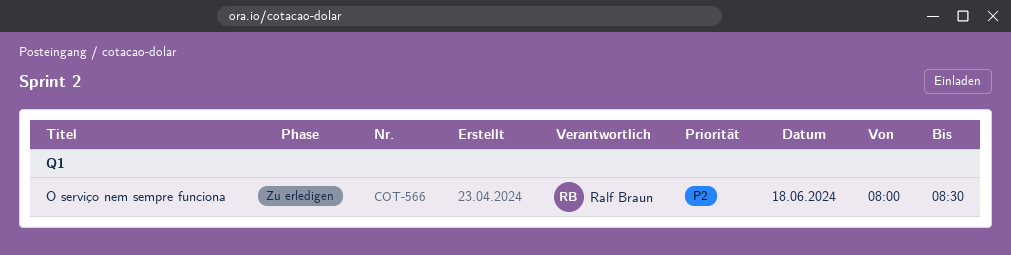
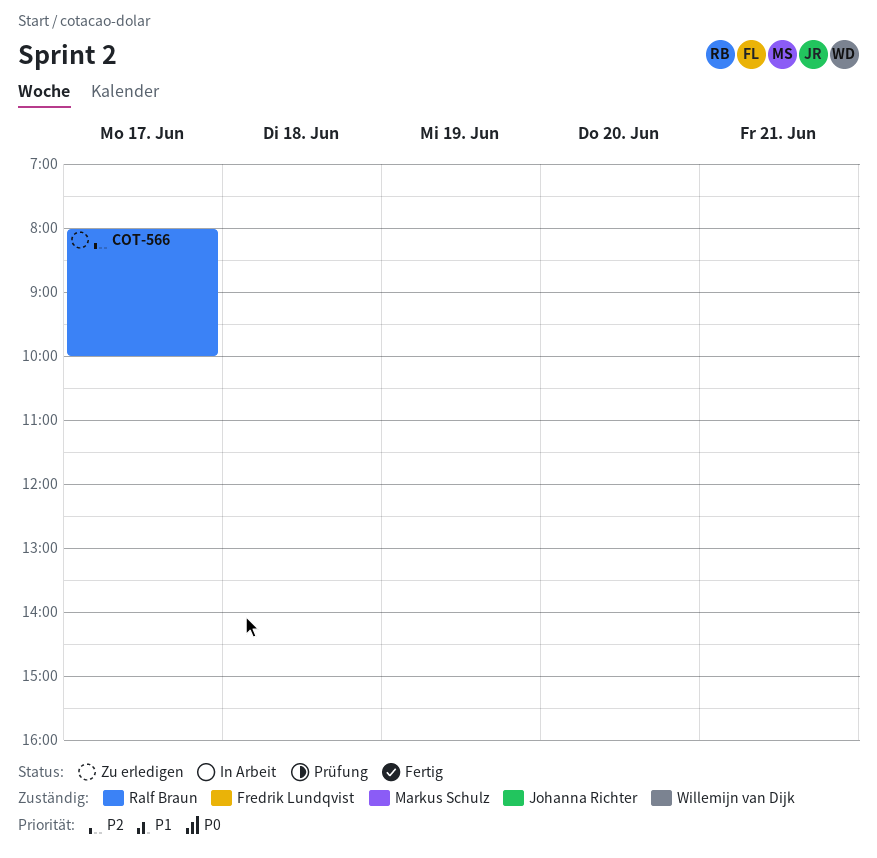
COT-566, day: Jun 18 -> Jun 17
COT-566, ends: 08:30 -> 10:00

